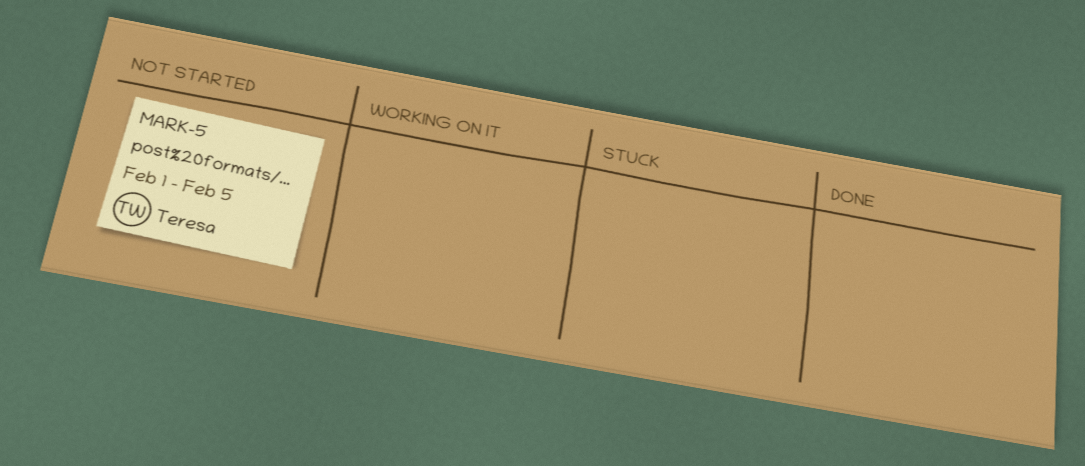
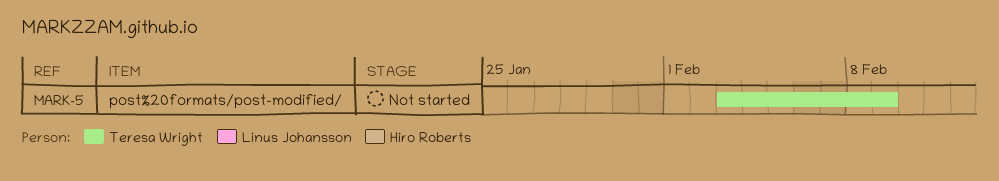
MARK-5, start: Feb 1 -> Feb 3
MARK-5, due: Feb 5 -> Feb 9

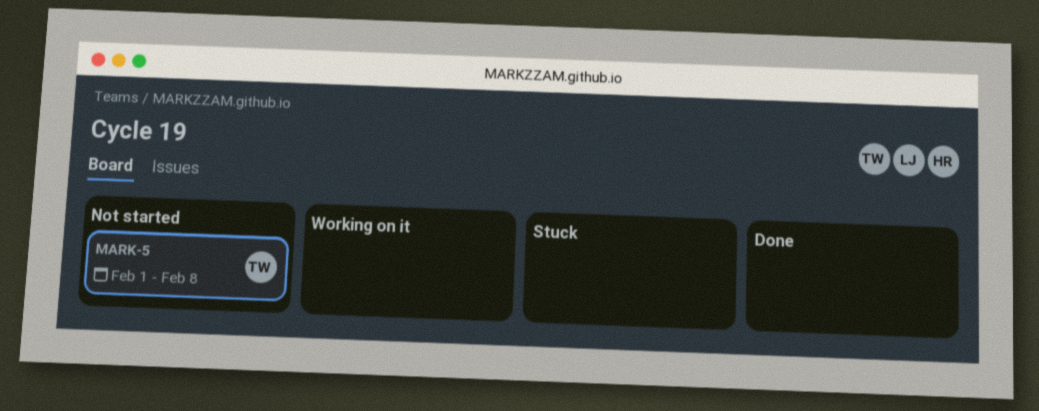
MARK-5, start: Feb 3 -> Feb 1
MARK-5, due: Feb 9 -> Feb 8

